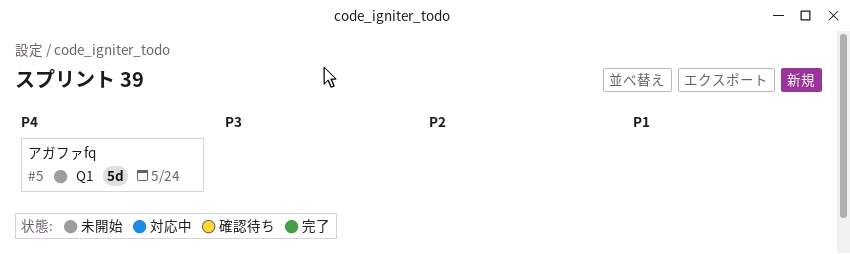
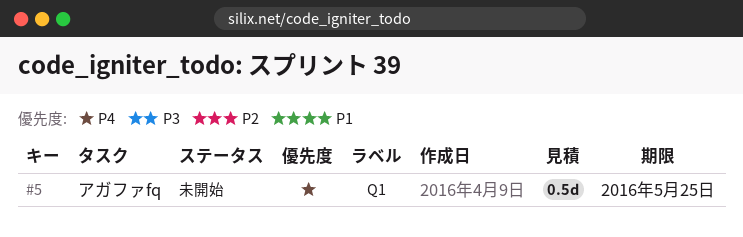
#5, estimate: 5d -> 0.5d
#5, due: May 24 -> May 25

